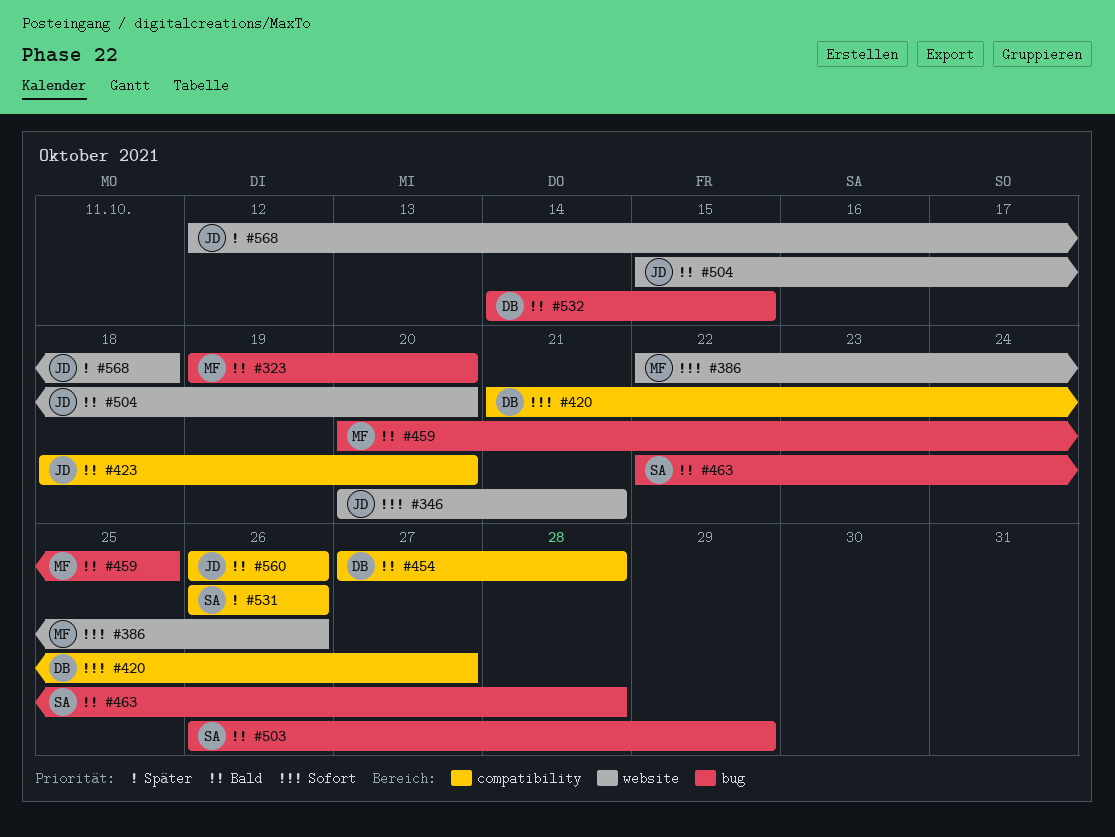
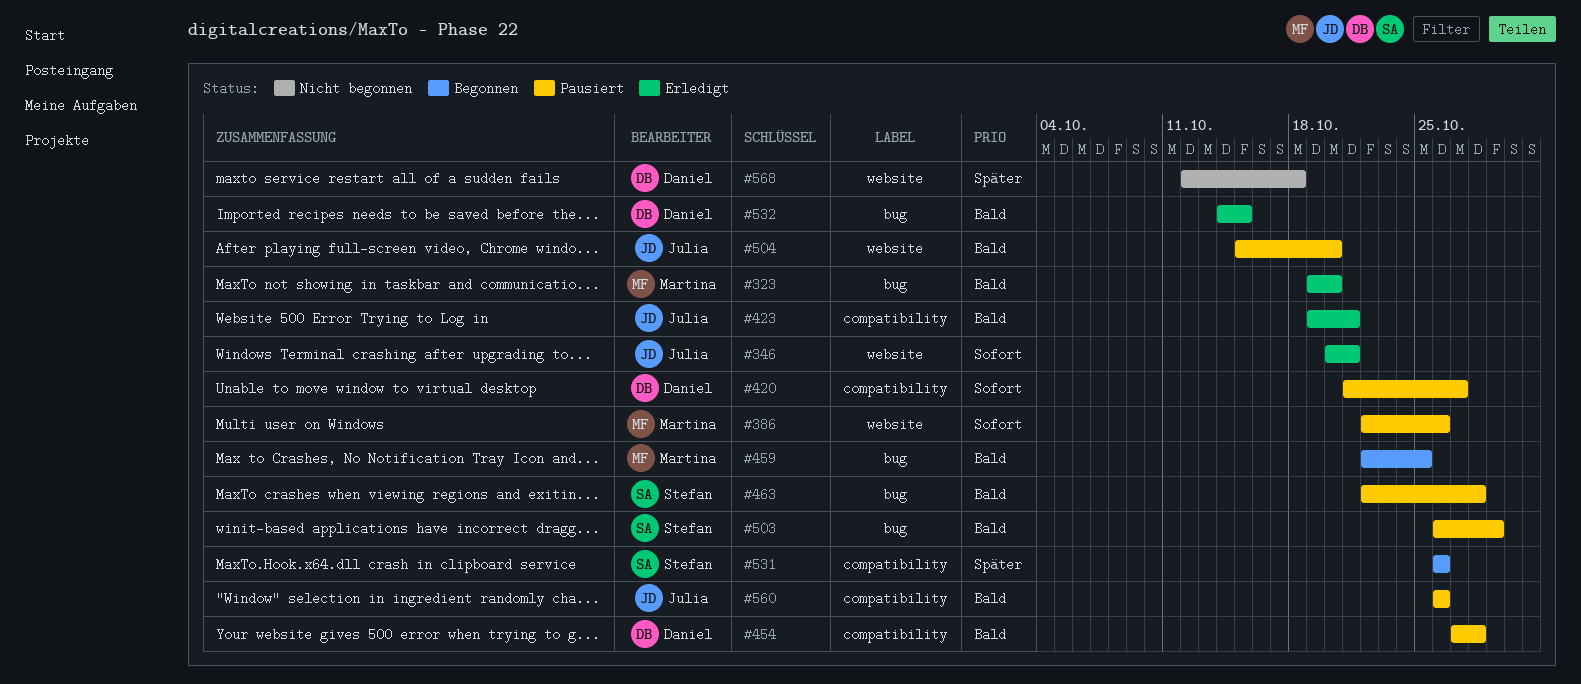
#423, start: Oct 18 -> Oct 19
#423, due: Oct 20 -> Oct 21
#459, start: Oct 20 -> Oct 22
#568, owner: Julia -> Daniel

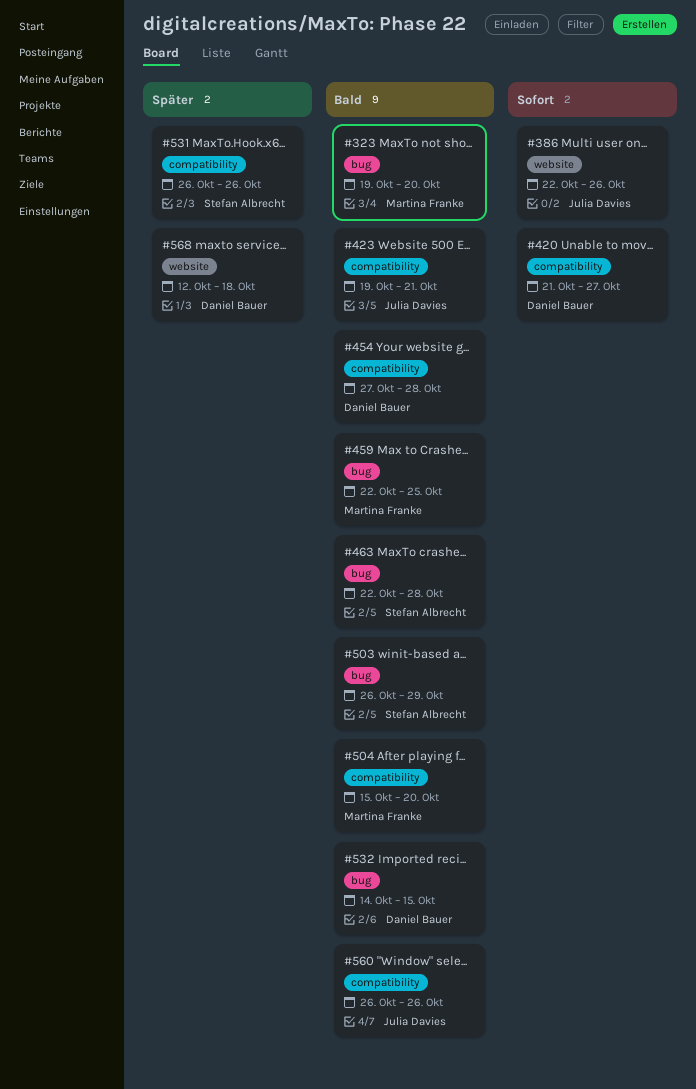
#346: present -> none
#386, owner: Martina Franke -> Julia Davies
#504, owner: Julia Davies -> Martina Franke
#504, label: website -> compatibility

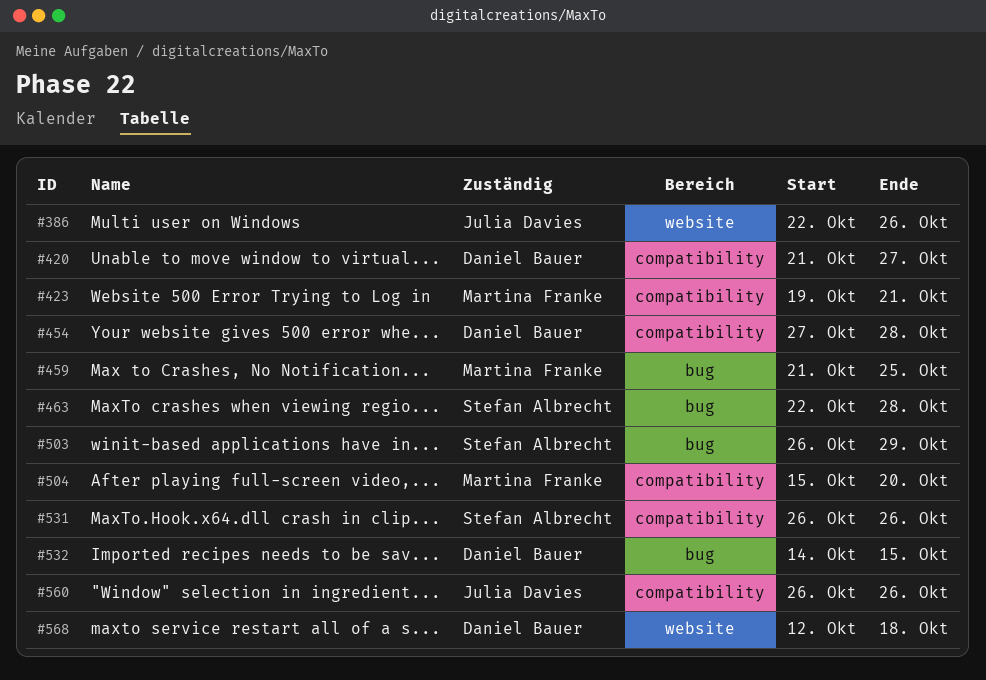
#323: present -> none
#423, owner: Julia Davies -> Martina Franke
#459, start: Oct 22 -> Oct 21

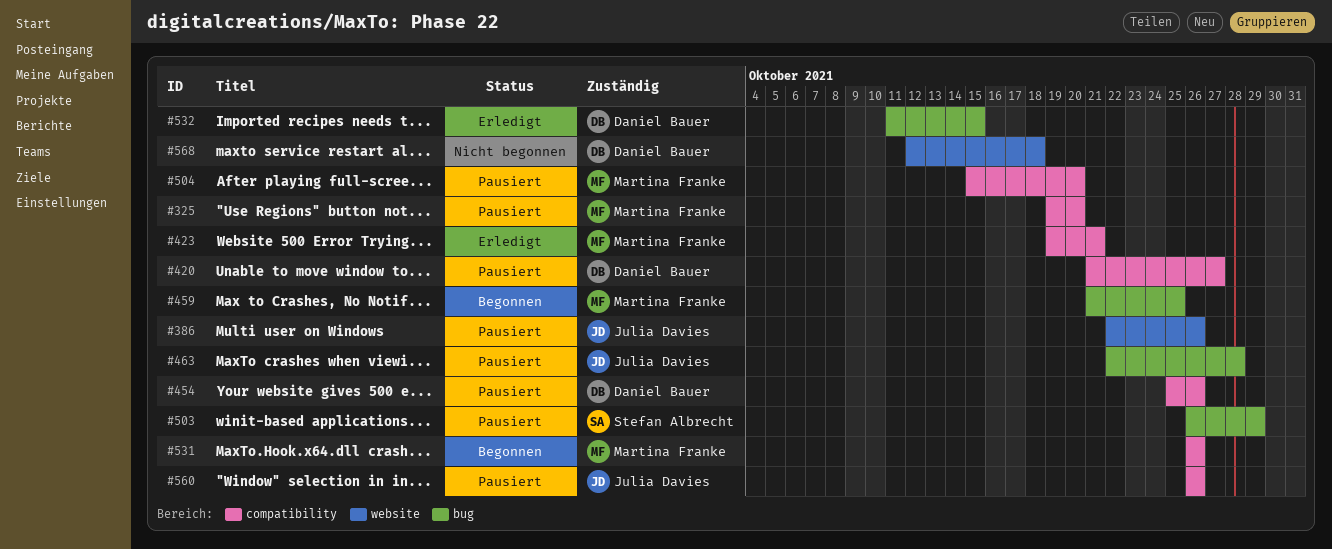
#325: none -> present
#454, start: Oct 27 -> Oct 25
#454, due: Oct 28 -> Oct 26
#463, owner: Stefan Albrecht -> Julia Davies
#531, owner: Stefan Albrecht -> Martina Franke
#532, start: Oct 14 -> Oct 11

